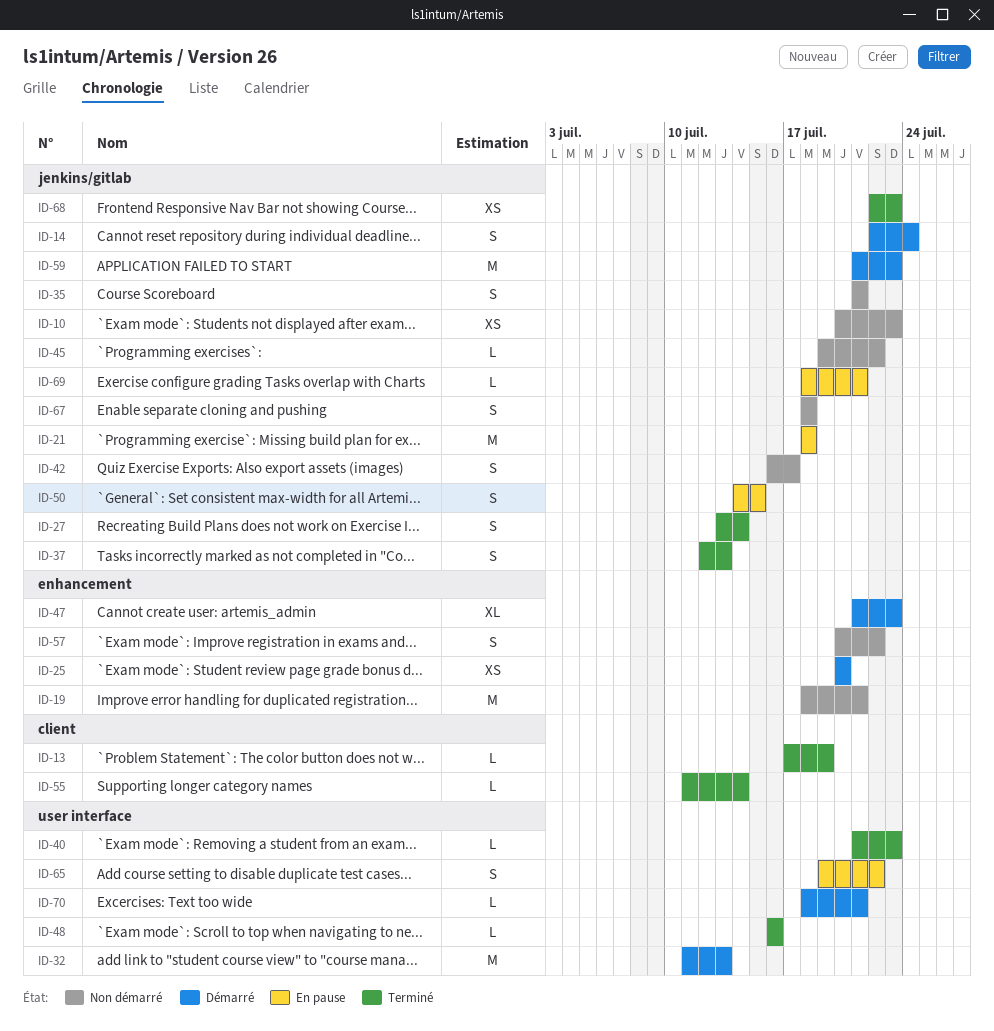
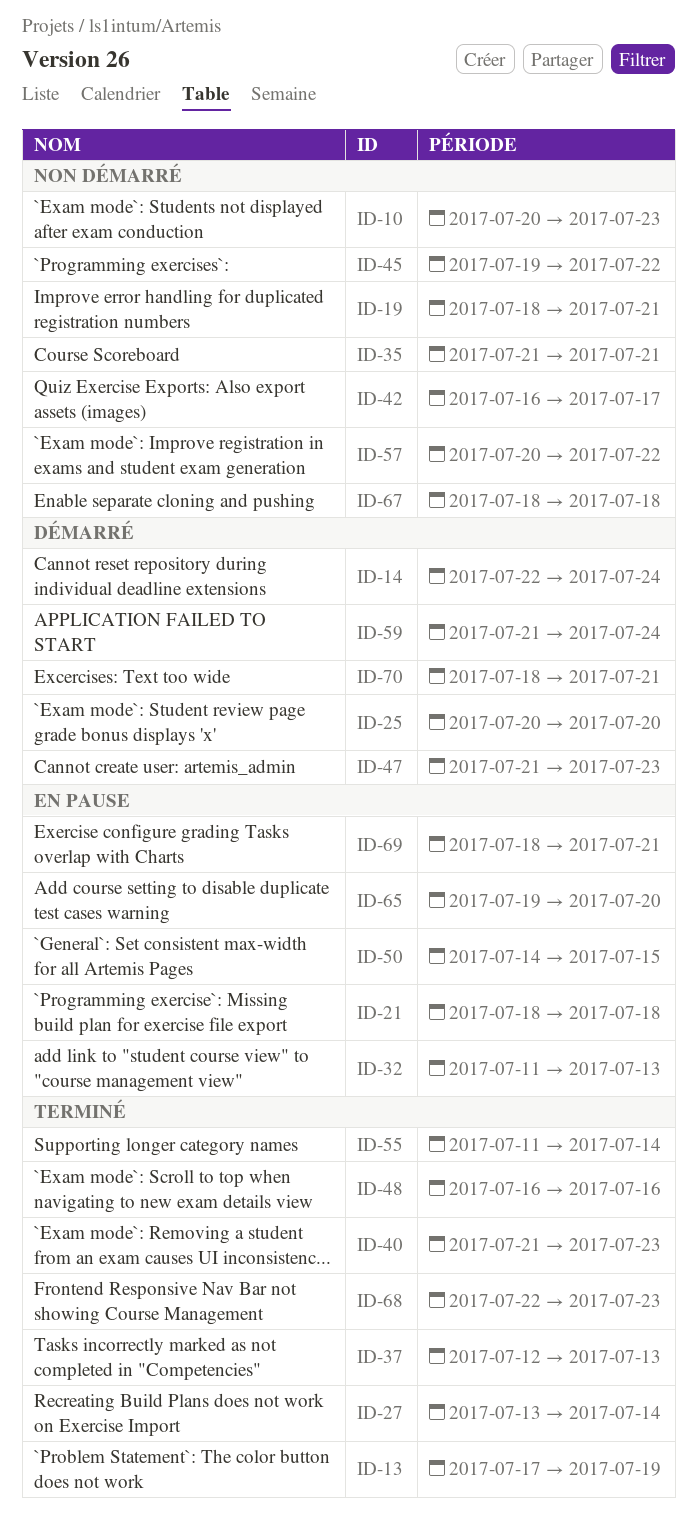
ID-32, status: Démarré -> En pause
ID-59, due: Jul 23 -> Jul 24
ID-65, due: Jul 22 -> Jul 20

